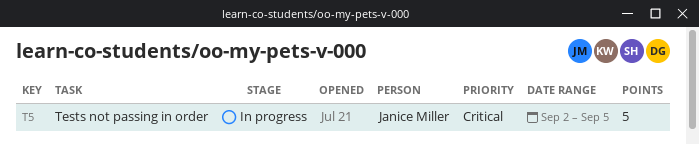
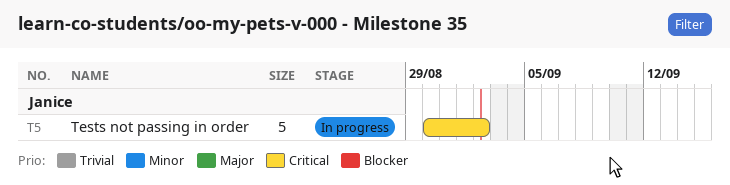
T5, start: Sep 2 -> Aug 30
T5, due: Sep 5 -> Sep 2

